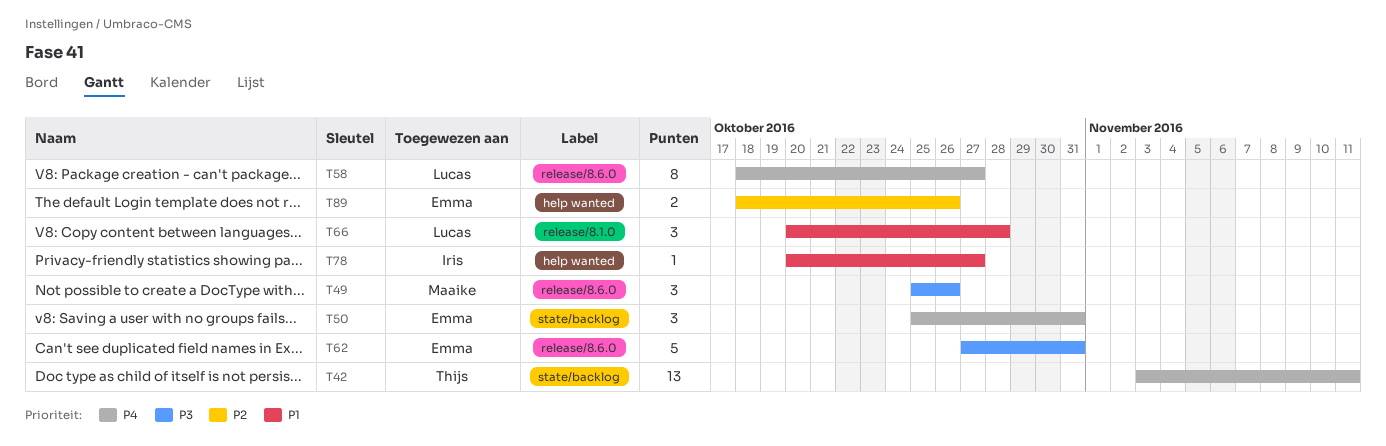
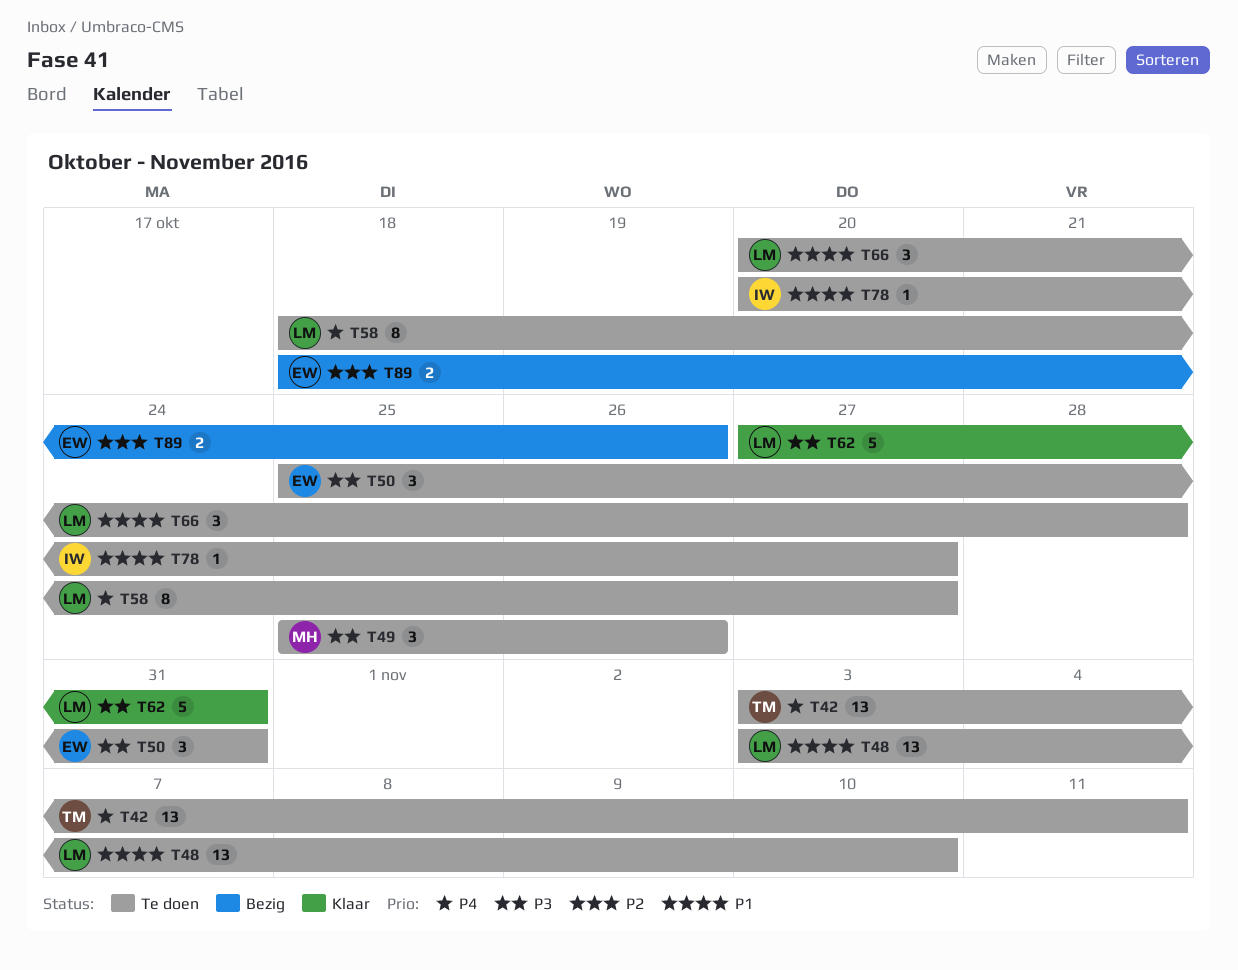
T48: none -> present
T50, priority: P4 -> P3
T62, owner: Emma -> Lucas

